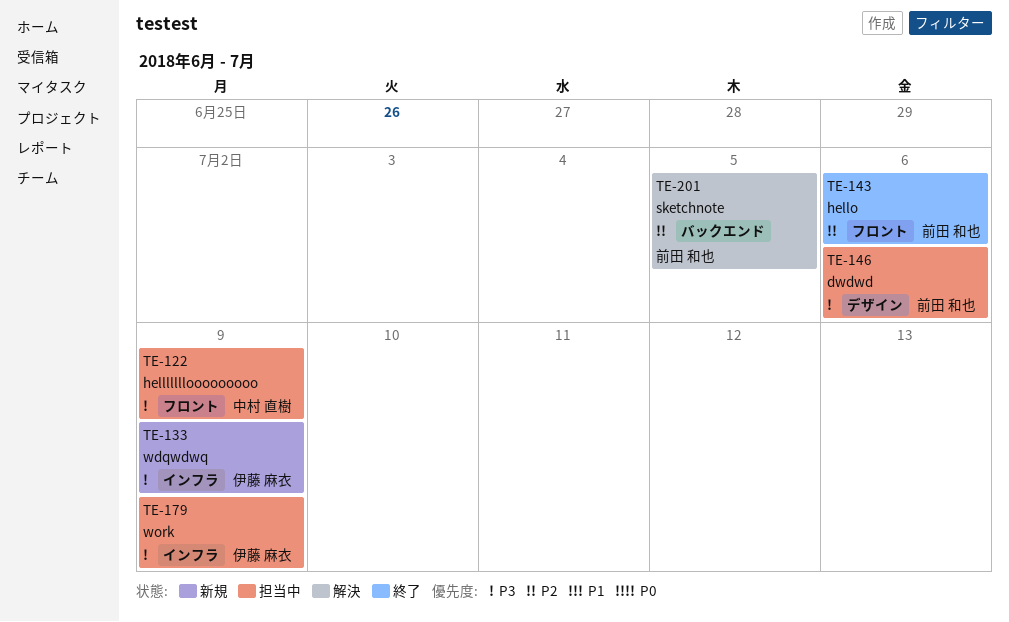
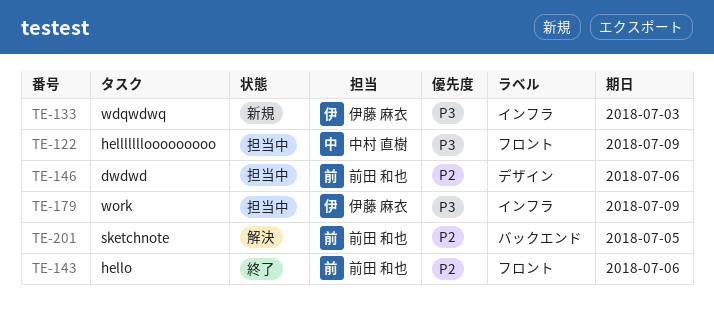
TE-133, due: Jul 9 -> Jul 3
TE-146, priority: P3 -> P2

